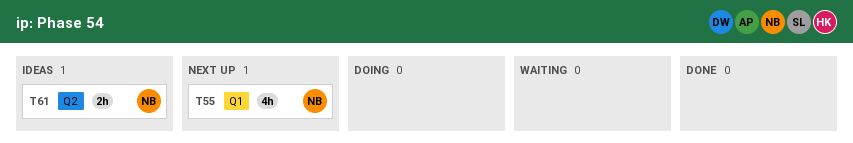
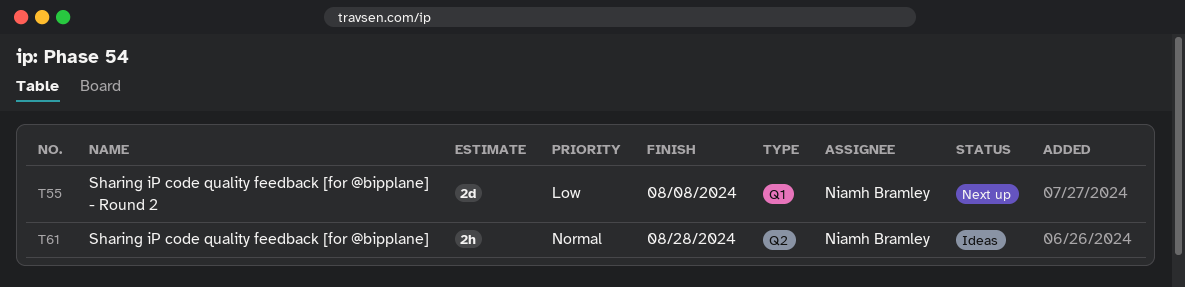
T55, estimate: 4h -> 2d

